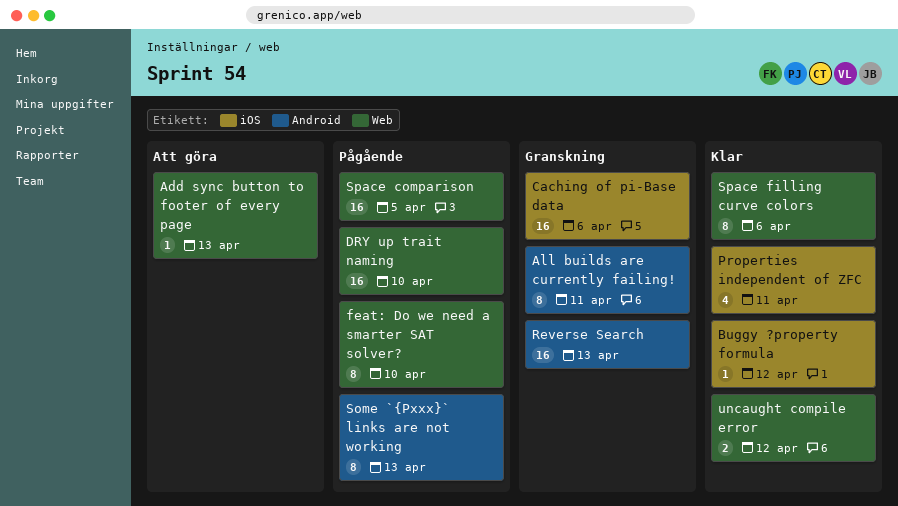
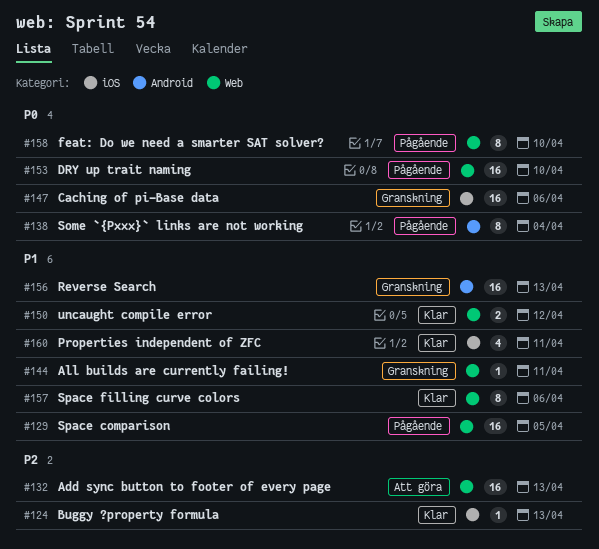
Add sync button to footer of every page, estimate: 1 -> 16
All builds are currently failing!, label: Android -> Web
All builds are currently failing!, estimate: 8 -> 1
Buggy ?property formula, due: Apr 12 -> Apr 13
Some `{Pxxx}` links are not working, due: Apr 13 -> Apr 4

